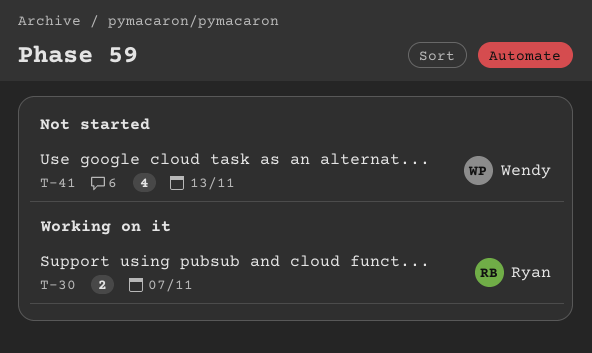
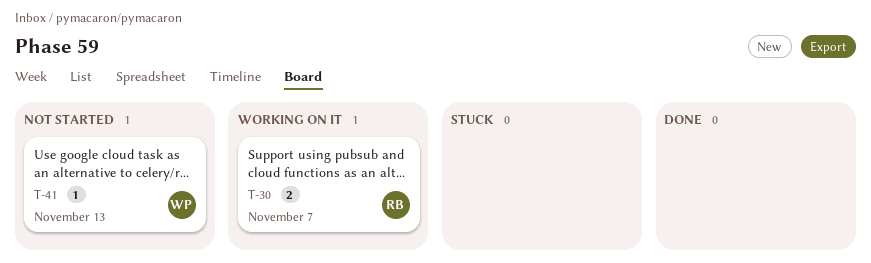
T-41, estimate: 4 -> 1

